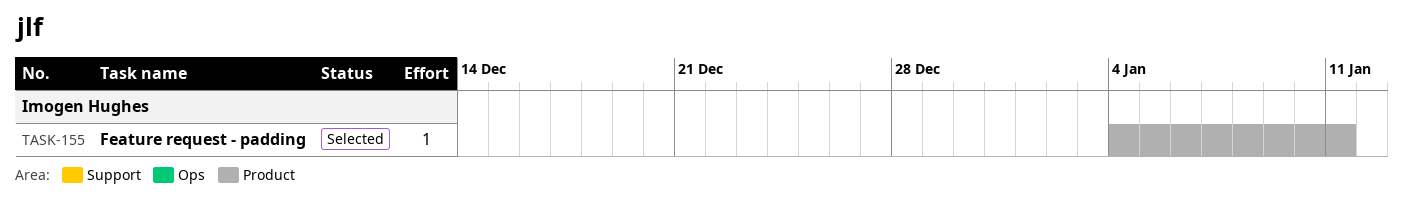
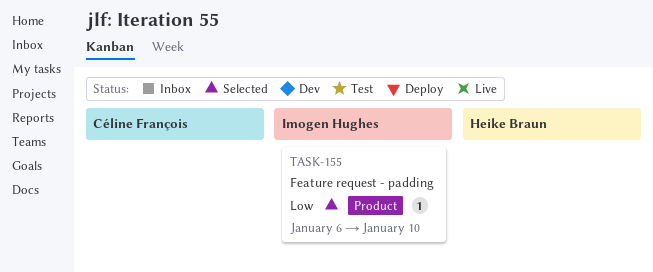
TASK-155, start: Jan 4 -> Jan 6
TASK-155, due: Jan 11 -> Jan 10

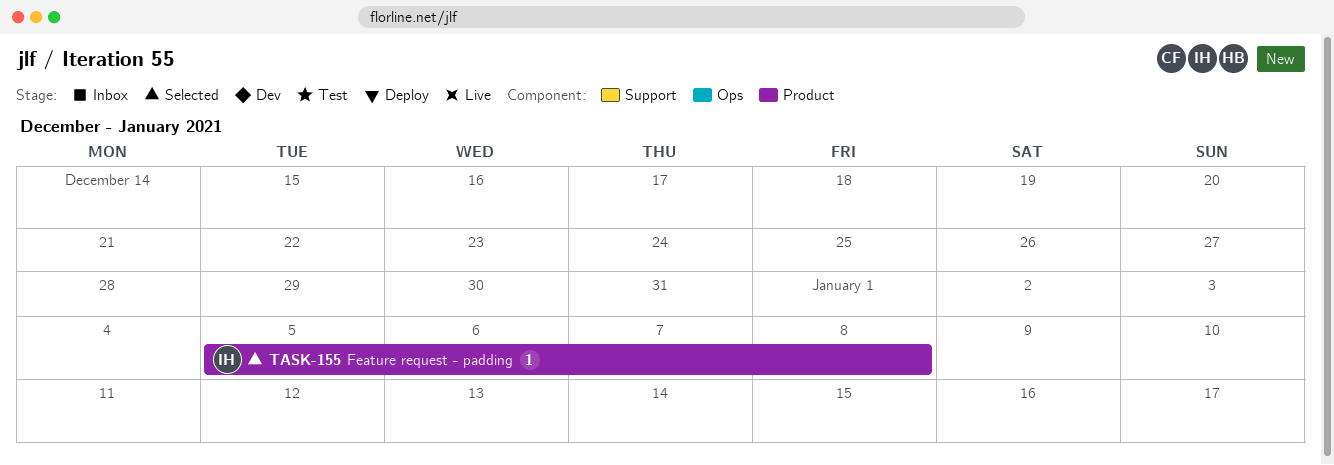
TASK-155, start: Jan 6 -> Jan 5
TASK-155, due: Jan 10 -> Jan 8

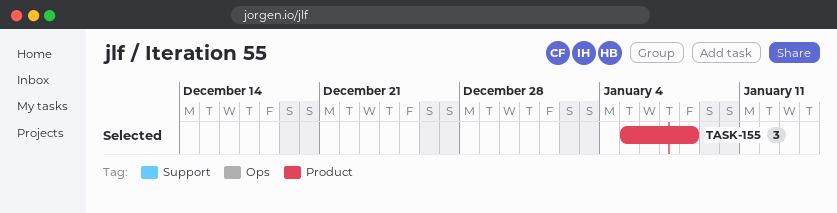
TASK-155, estimate: 1 -> 3

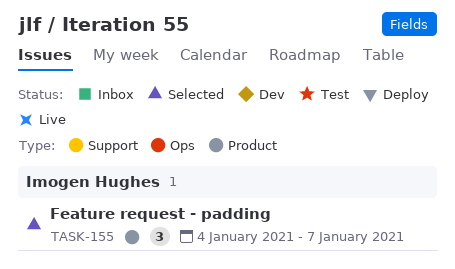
TASK-155, start: Jan 5 -> Jan 4
TASK-155, due: Jan 8 -> Jan 7

